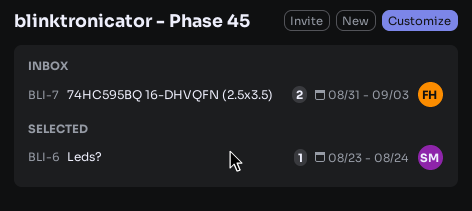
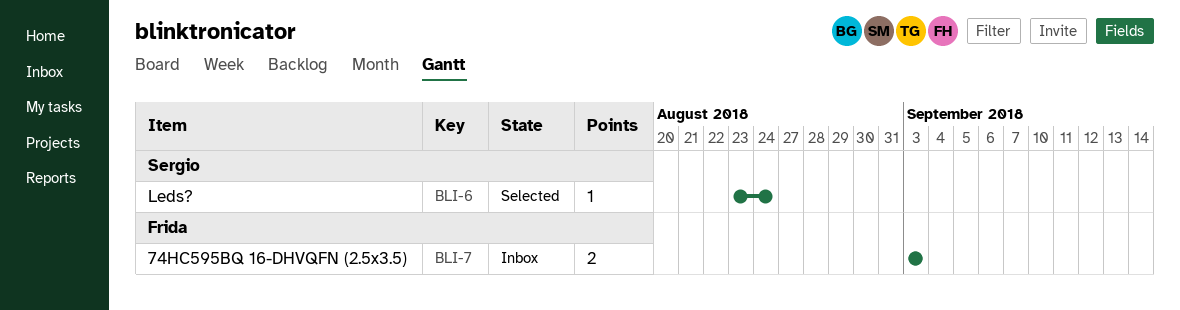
BLI-7, start: Aug 31 -> Sep 3

